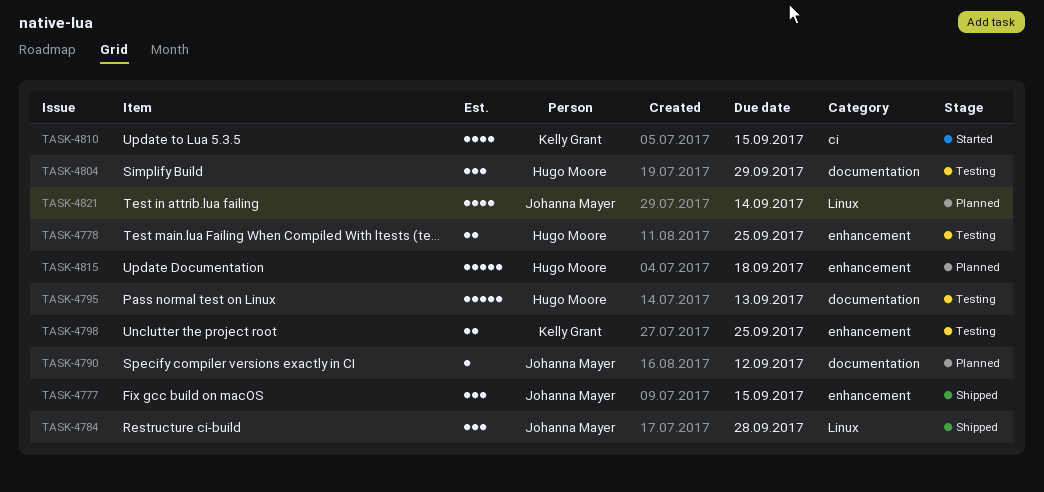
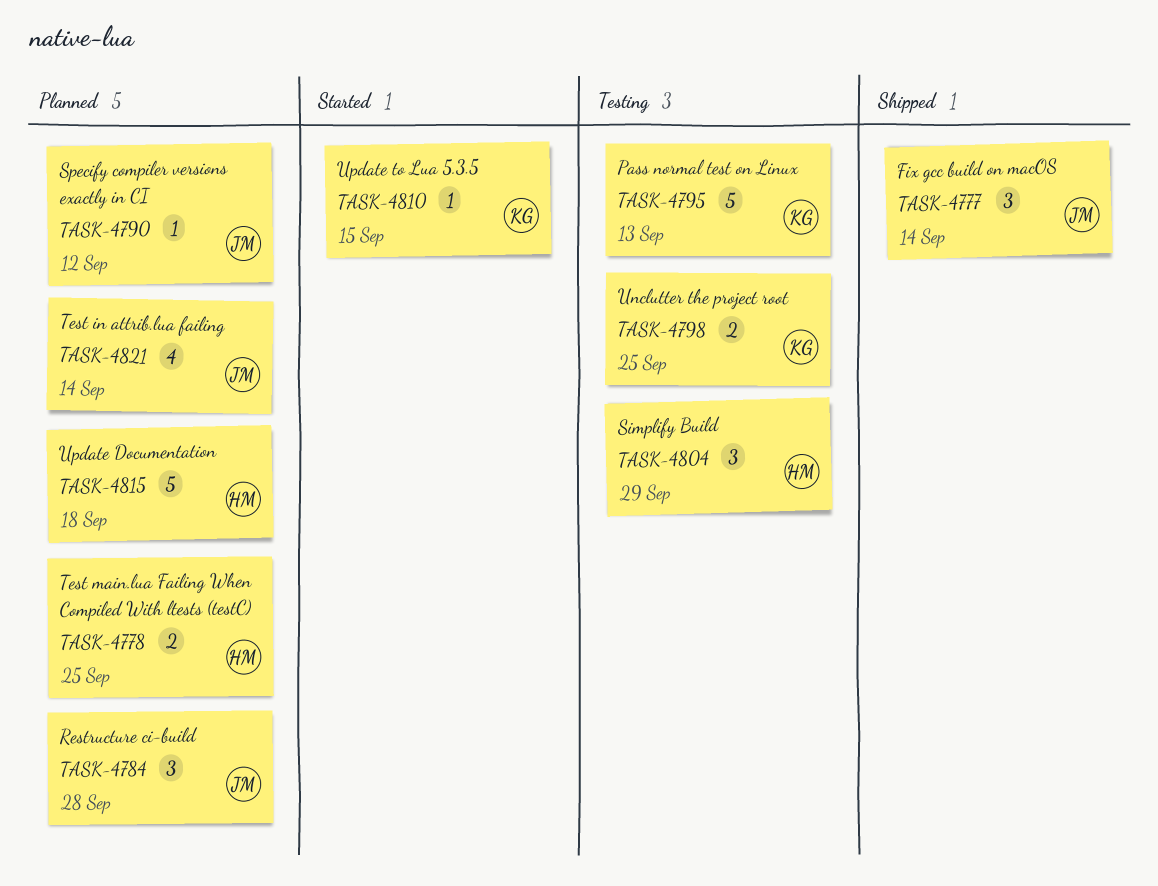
TASK-4777, due: Sep 15 -> Sep 14
TASK-4778, status: Testing -> Planned
TASK-4784, status: Shipped -> Planned
TASK-4795, owner: Hugo Moore -> Kelly Grant
TASK-4810, estimate: 4 -> 1

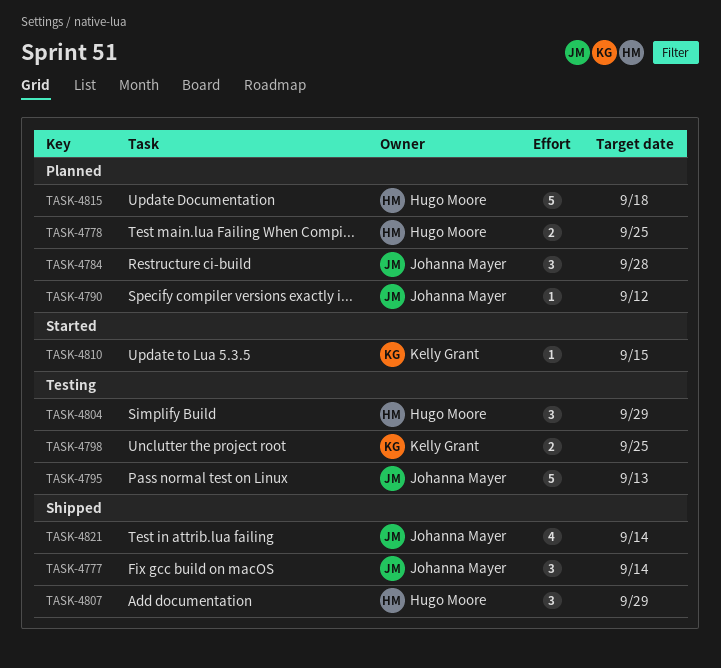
TASK-4795, owner: Kelly Grant -> Johanna Mayer
TASK-4807: none -> present
TASK-4821, status: Planned -> Shipped

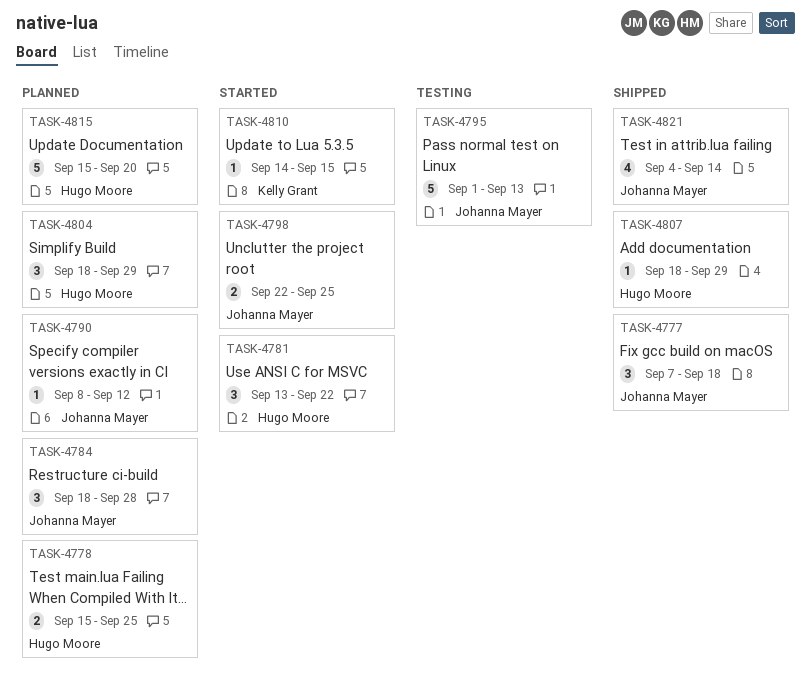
TASK-4777, due: Sep 14 -> Sep 18
TASK-4781: none -> present
TASK-4798, status: Testing -> Started
TASK-4798, owner: Kelly Grant -> Johanna Mayer
TASK-4804, status: Testing -> Planned
TASK-4807, estimate: 3 -> 1
TASK-4815, due: Sep 18 -> Sep 20

